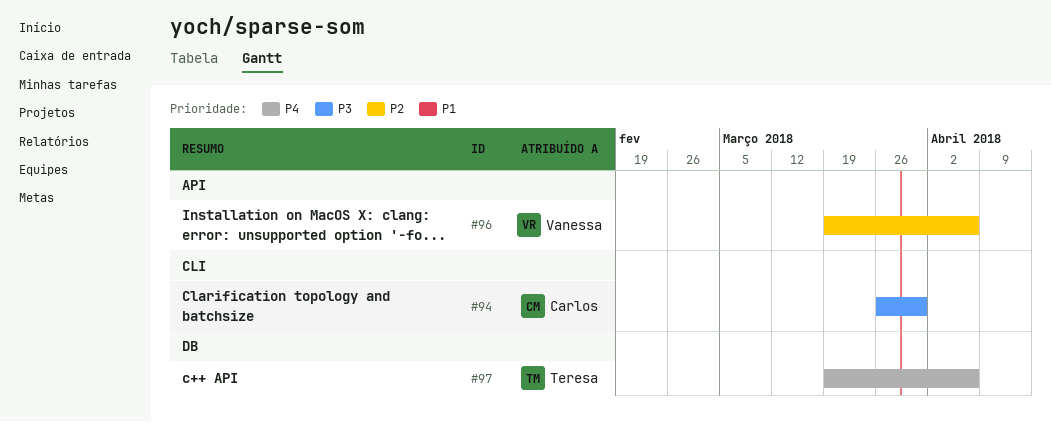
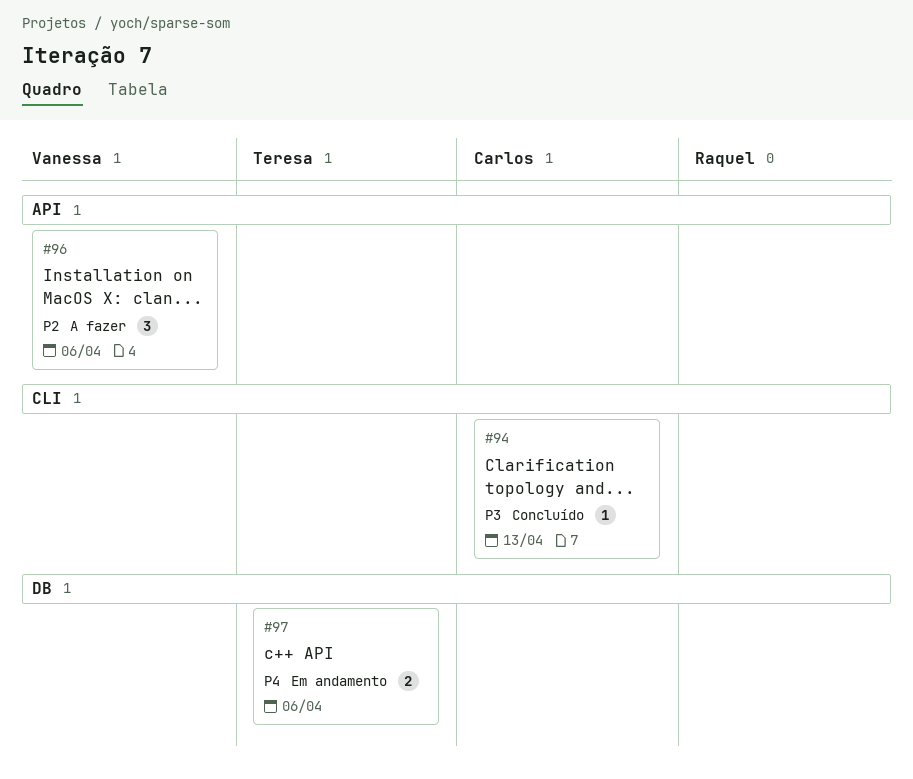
#94, due: Mar 30 -> Apr 13

